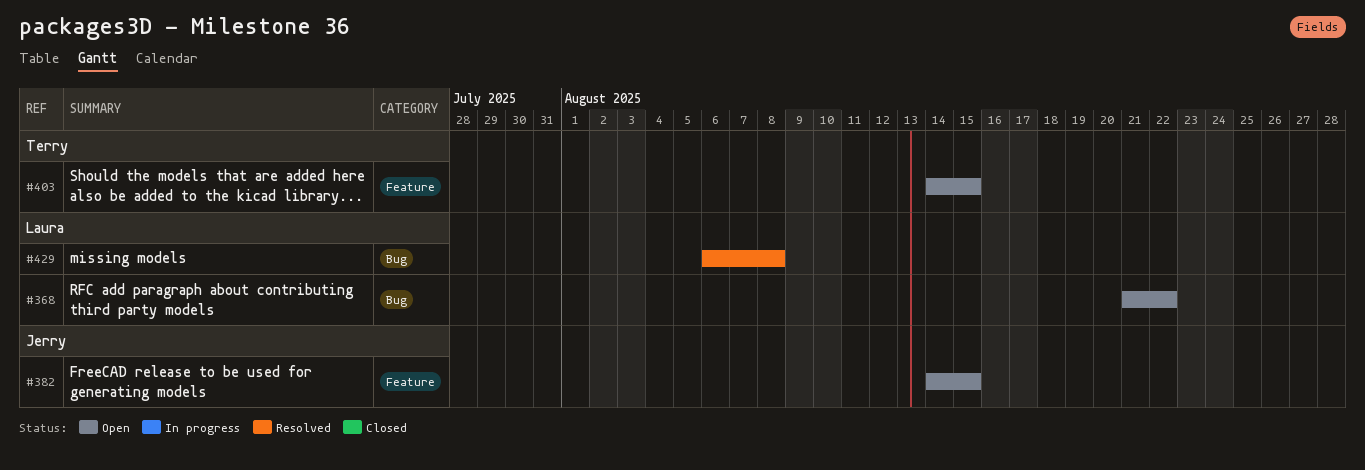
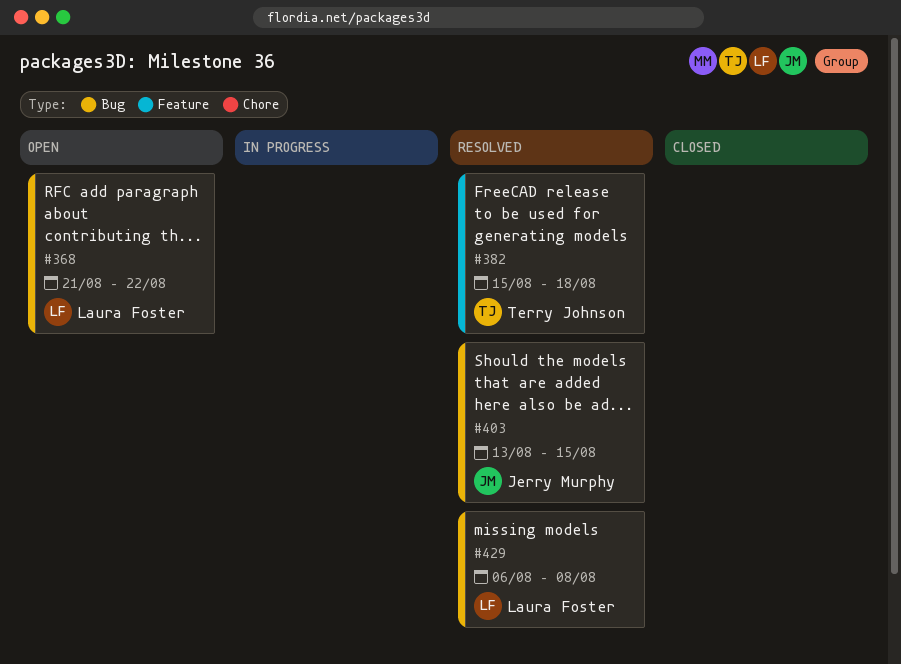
#382, status: Open -> Resolved
#382, owner: Jerry Murphy -> Terry Johnson
#382, start: Aug 14 -> Aug 15
#382, due: Aug 15 -> Aug 18
#403, status: Open -> Resolved
#403, owner: Terry Johnson -> Jerry Murphy
#403, label: Feature -> Bug
#403, start: Aug 14 -> Aug 13

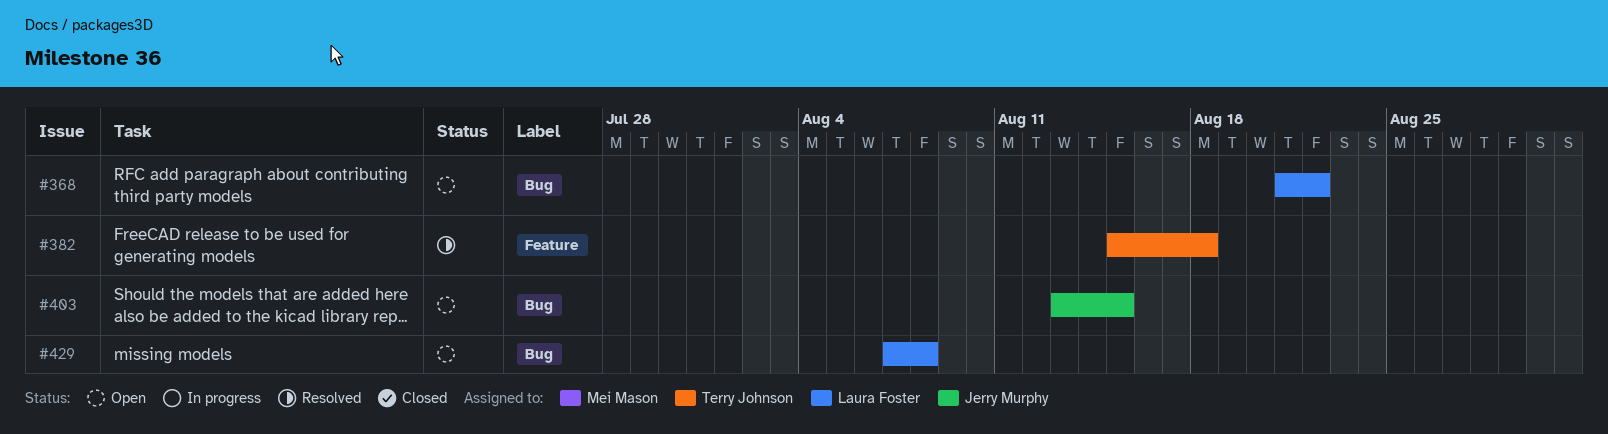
#403, status: Resolved -> Open
#429, status: Resolved -> Open
#429, start: Aug 6 -> Aug 7

